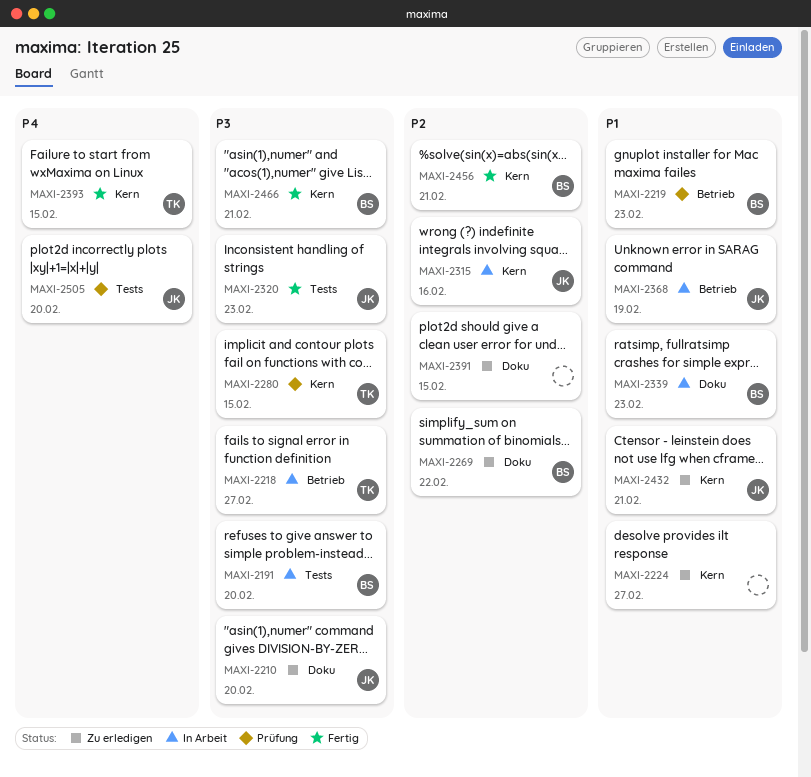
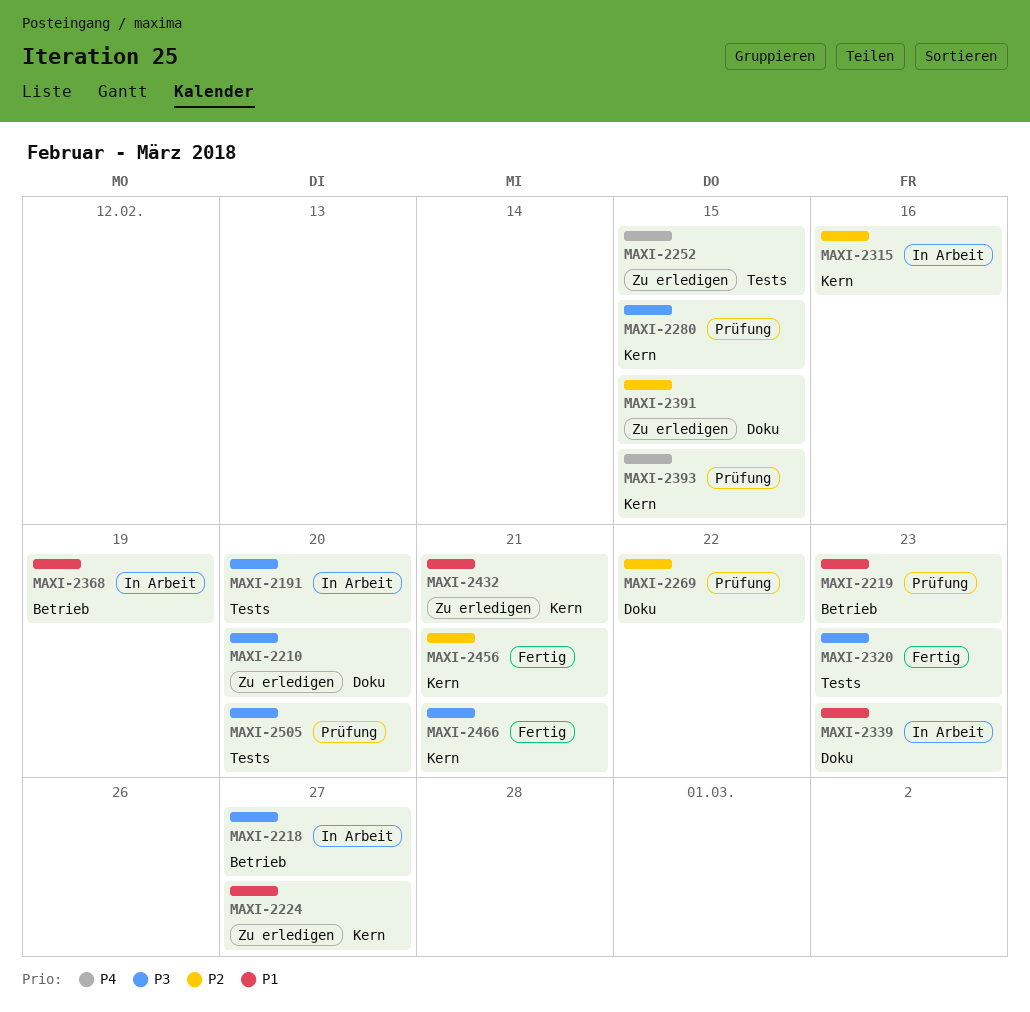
MAXI-2252: none -> present
MAXI-2269, status: Zu erledigen -> Prüfung
MAXI-2393, status: Fertig -> Prüfung
MAXI-2505, priority: P4 -> P3

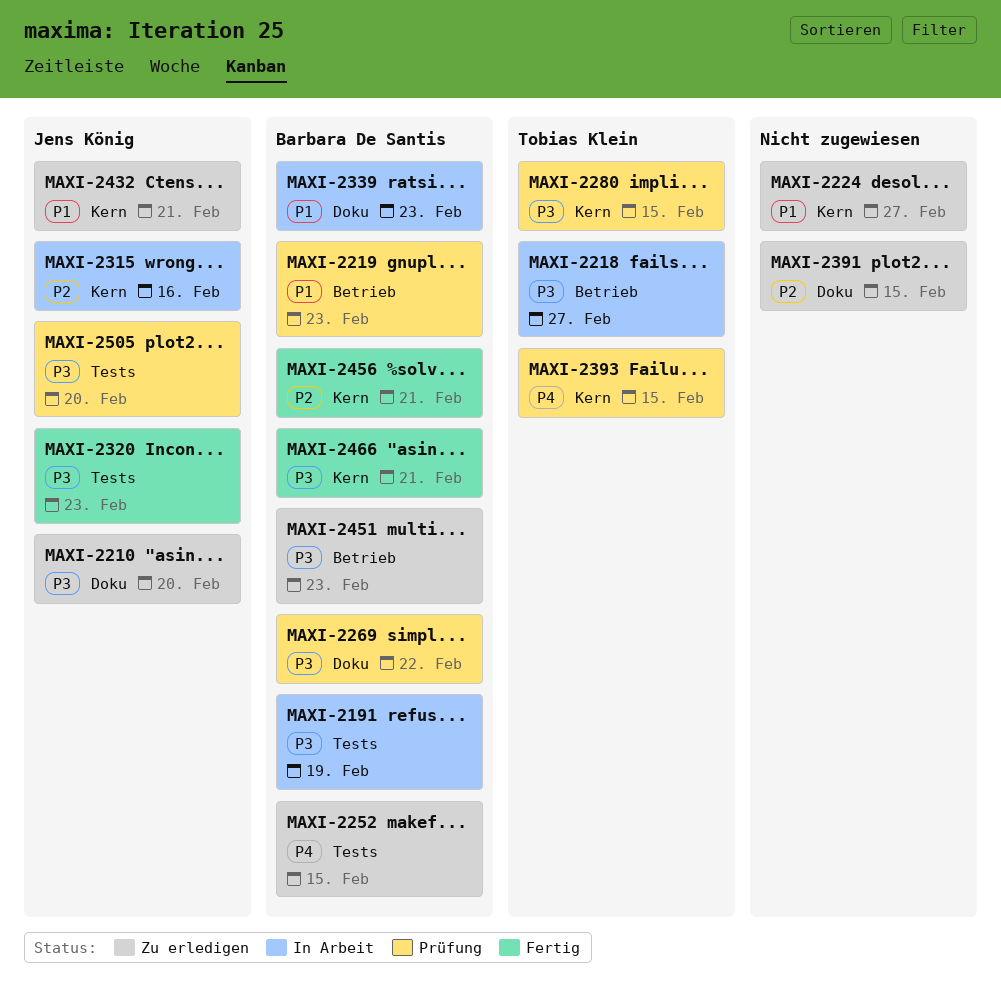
MAXI-2191, due: Feb 20 -> Feb 19
MAXI-2269, priority: P2 -> P3
MAXI-2368: present -> none
MAXI-2451: none -> present

